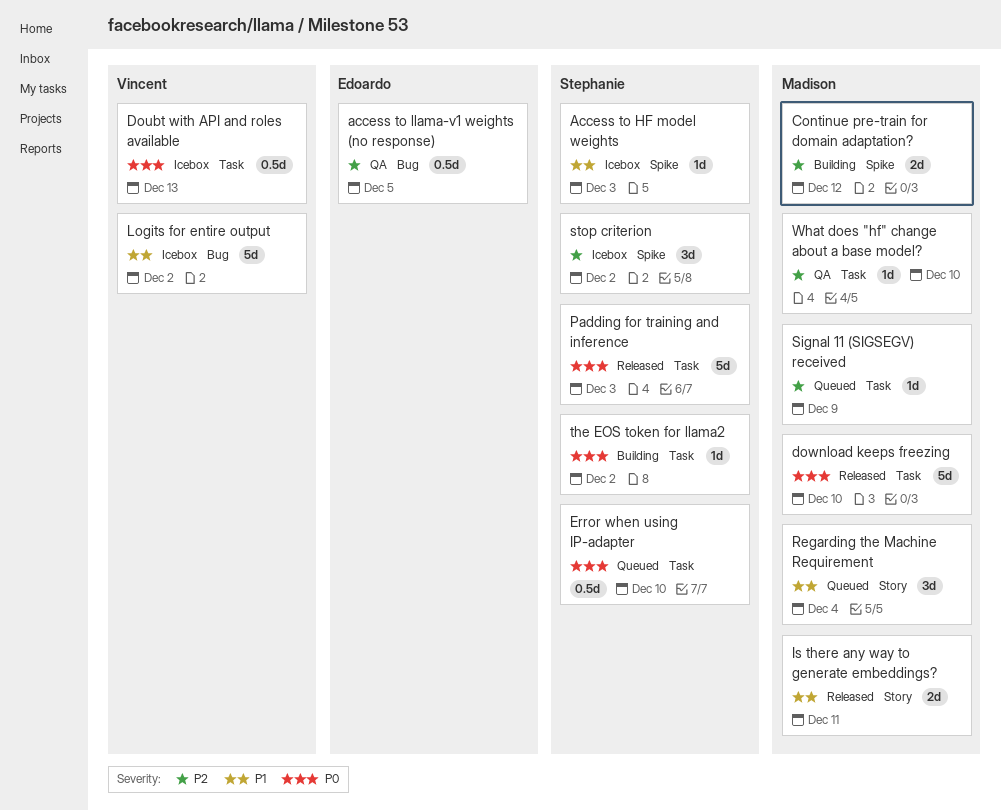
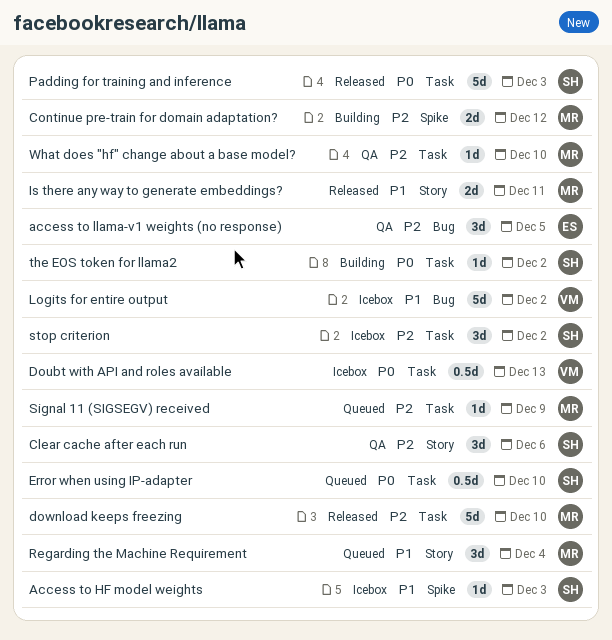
access to llama-v1 weights (no response), estimate: 0.5d -> 3d
Clear cache after each run: none -> present
download keeps freezing, priority: P0 -> P2
stop criterion, label: Spike -> Task

